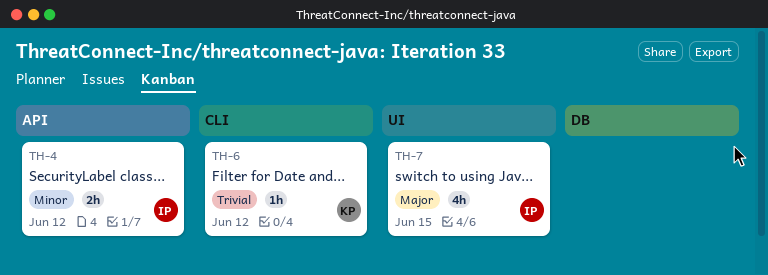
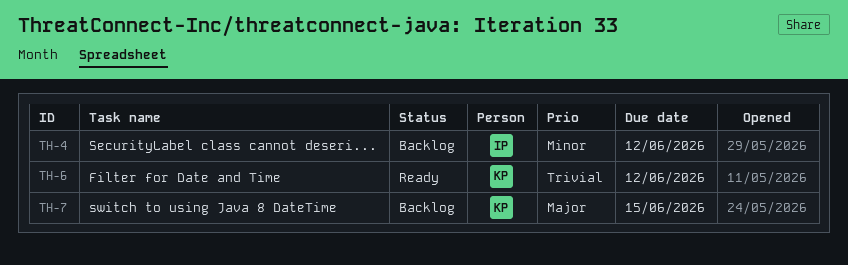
TH-7, owner: IP -> KP

